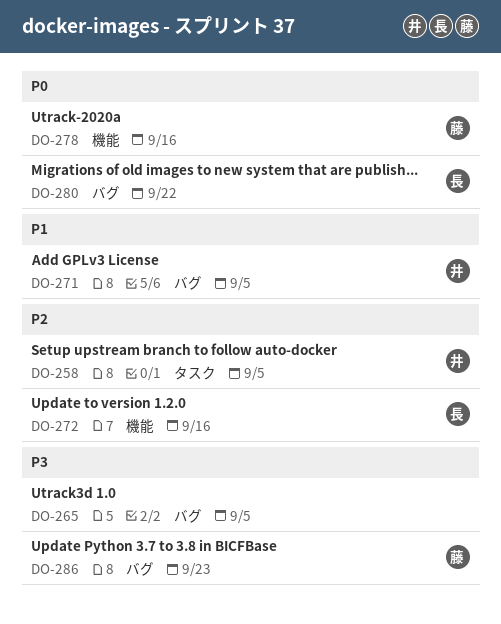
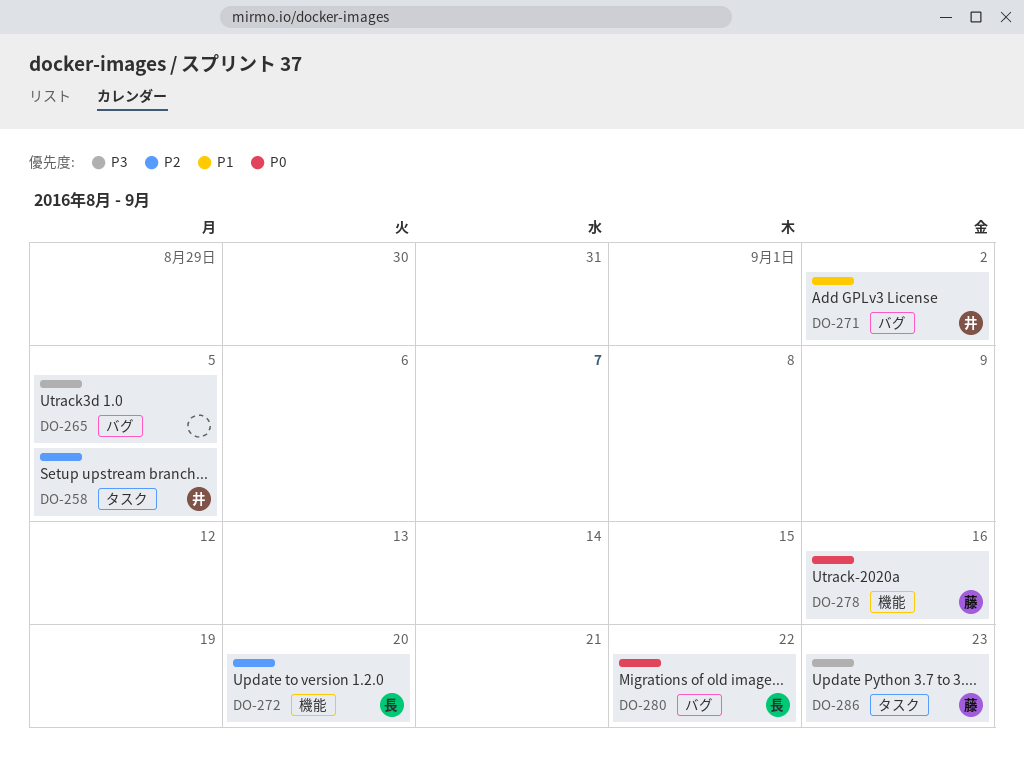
DO-271, due: Sep 5 -> Sep 2
DO-272, due: Sep 16 -> Sep 20
DO-286, label: バグ -> タスク

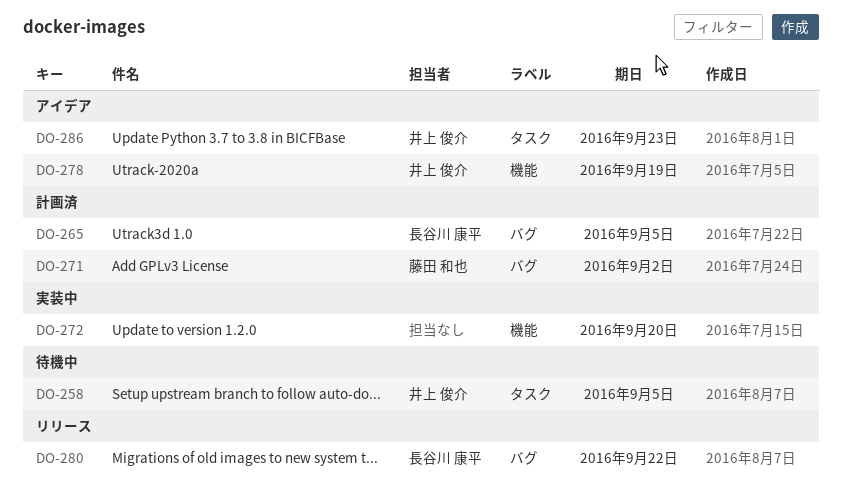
DO-265, owner: none -> 長谷川 康平
DO-271, owner: 井上 俊介 -> 藤田 和也
DO-272, owner: 長谷川 康平 -> none
DO-278, owner: 藤田 和也 -> 井上 俊介
DO-278, due: Sep 16 -> Sep 19
DO-286, owner: 藤田 和也 -> 井上 俊介

